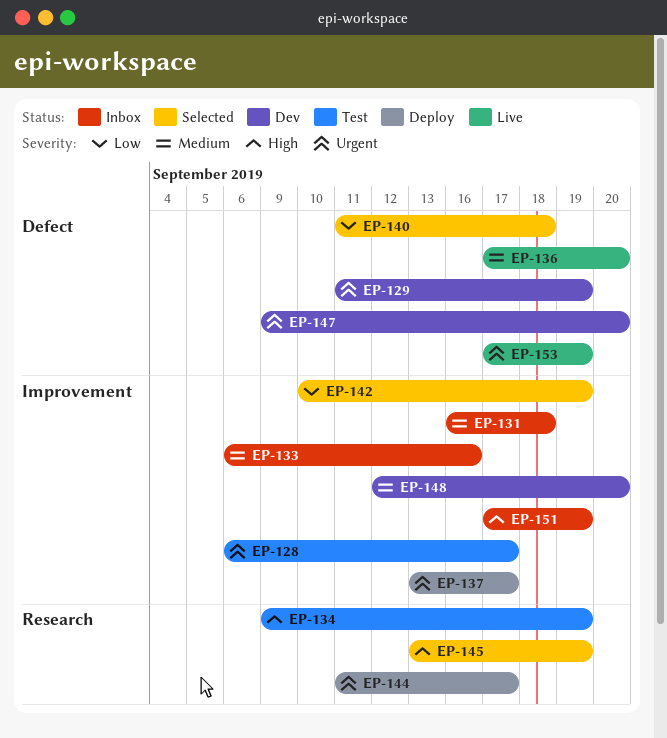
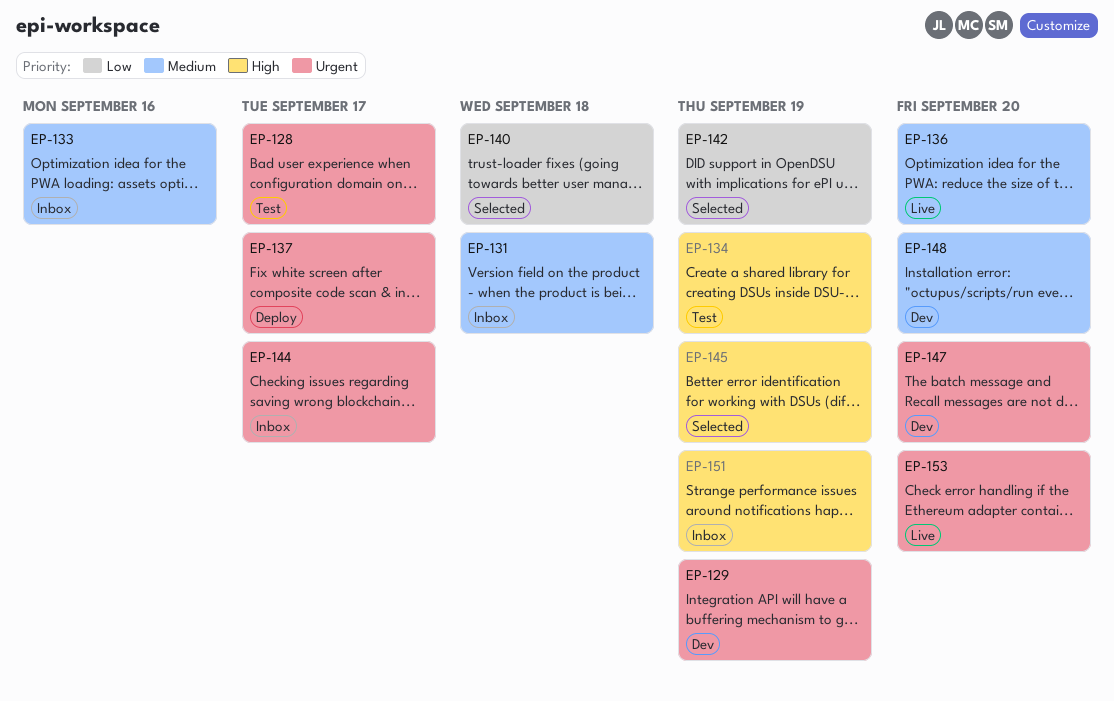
EP-144, status: Deploy -> Inbox
EP-153, due: Sep 19 -> Sep 20

